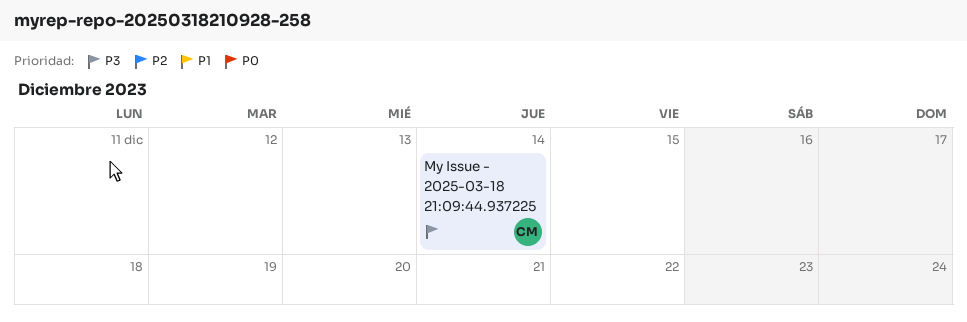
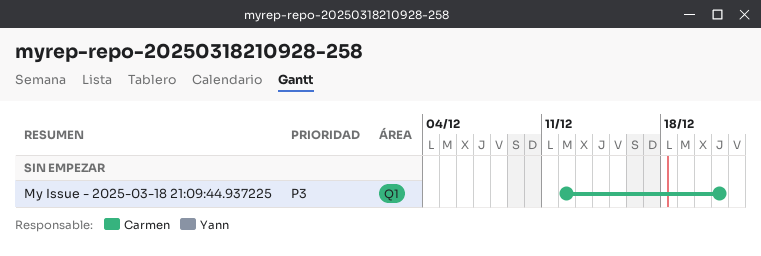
My Issue - 2025-03-18 21:09:44.937225, due: Dec 14 -> Dec 21

